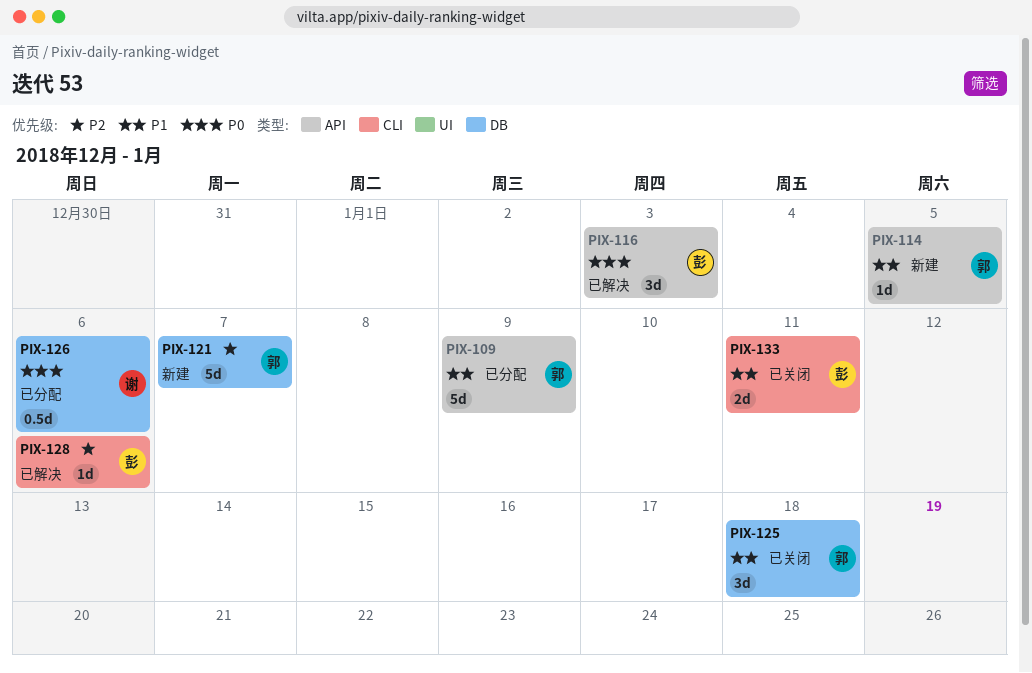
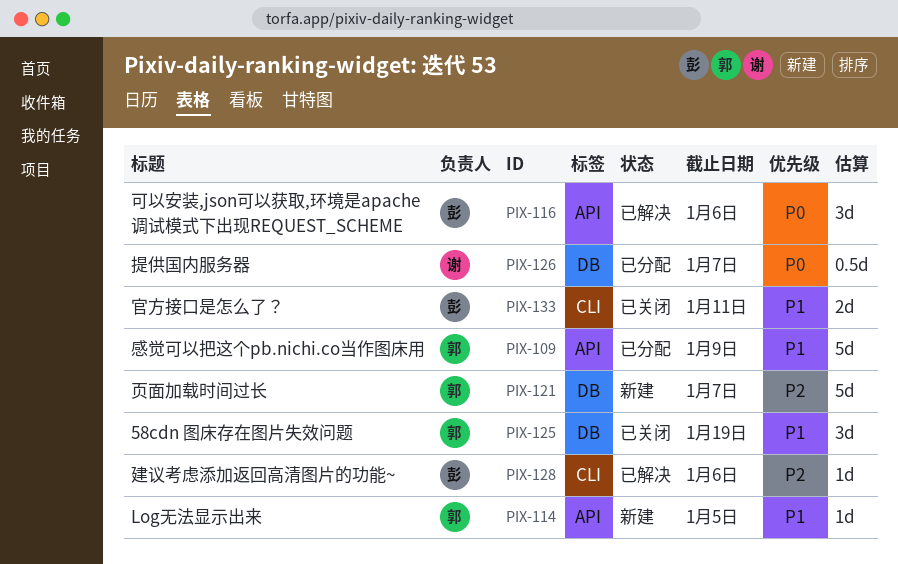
PIX-116, due: Jan 3 -> Jan 6
PIX-125, due: Jan 18 -> Jan 19
PIX-126, due: Jan 6 -> Jan 7

